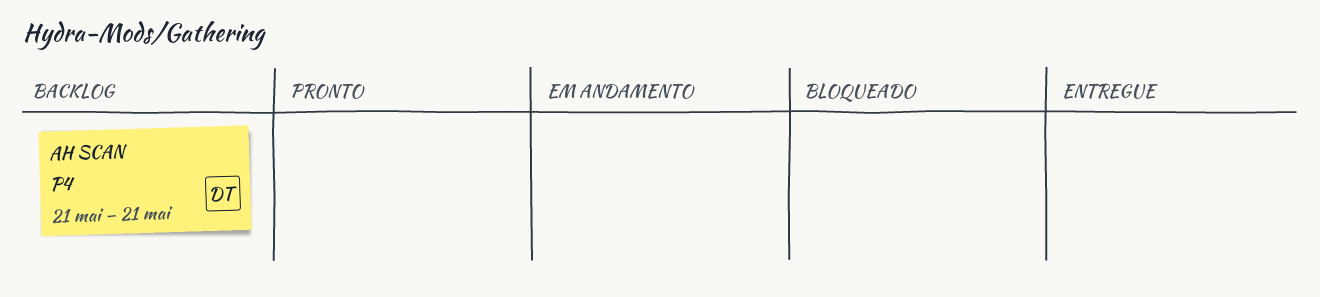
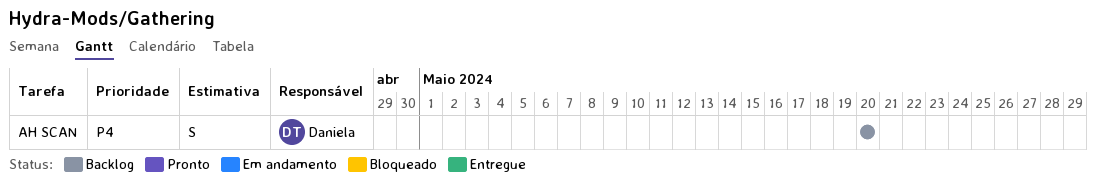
AH SCAN, start: May 21 -> May 20
AH SCAN, due: May 21 -> May 20

